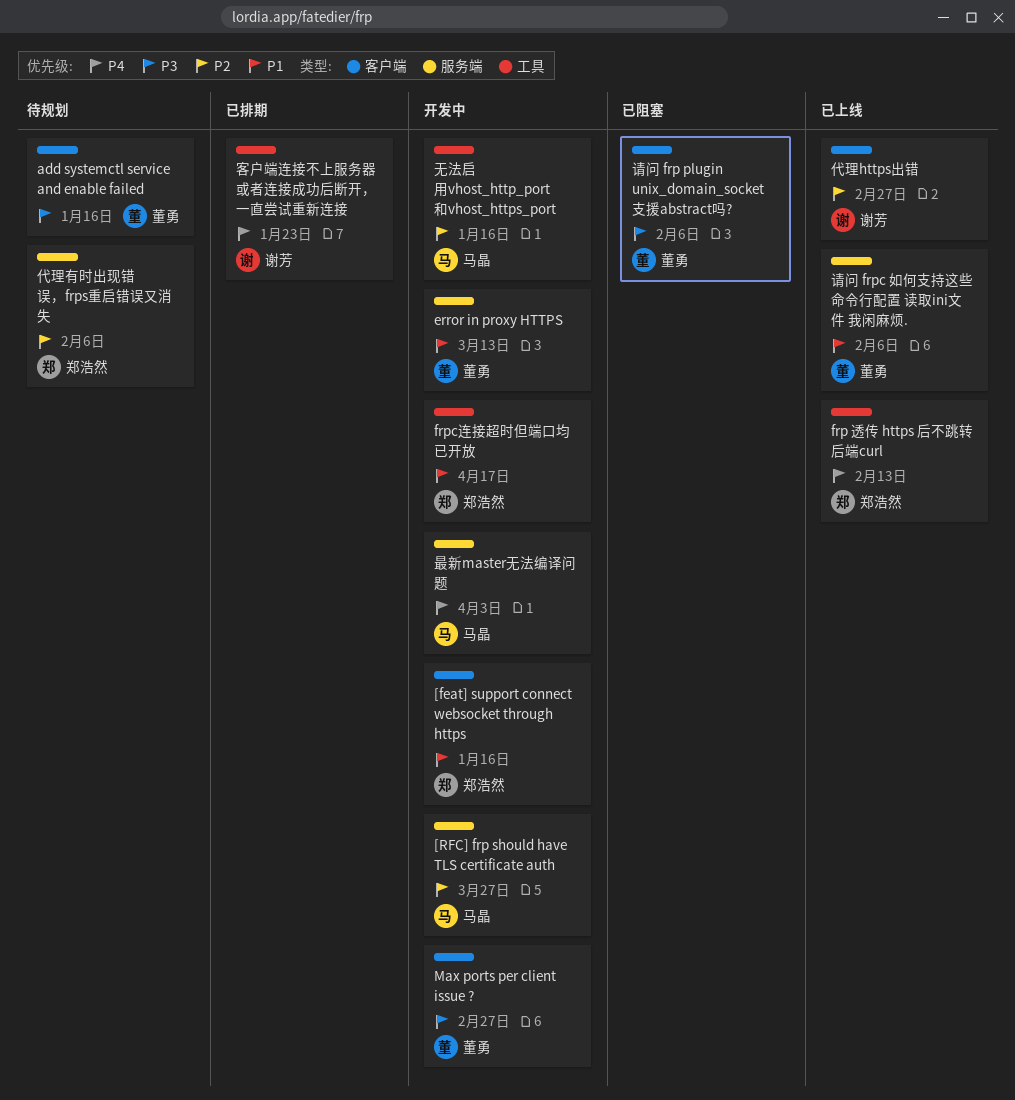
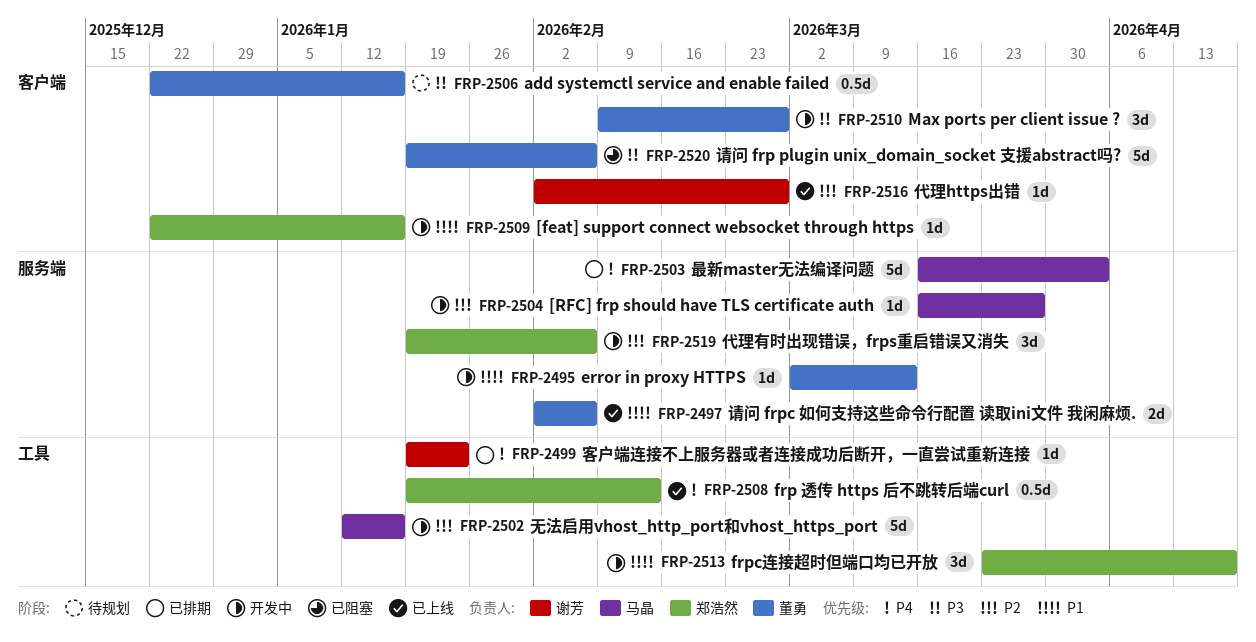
代理有时出现错误，frps重启错误又消失, status: 待规划 -> 开发中
最新master无法编译问题, status: 开发中 -> 已排期

